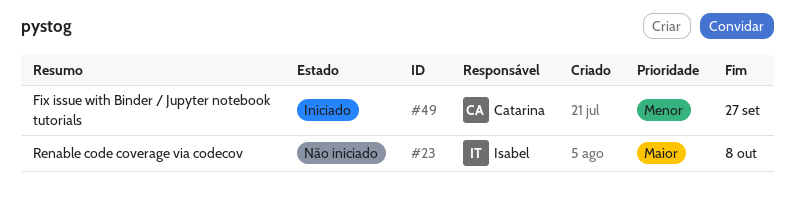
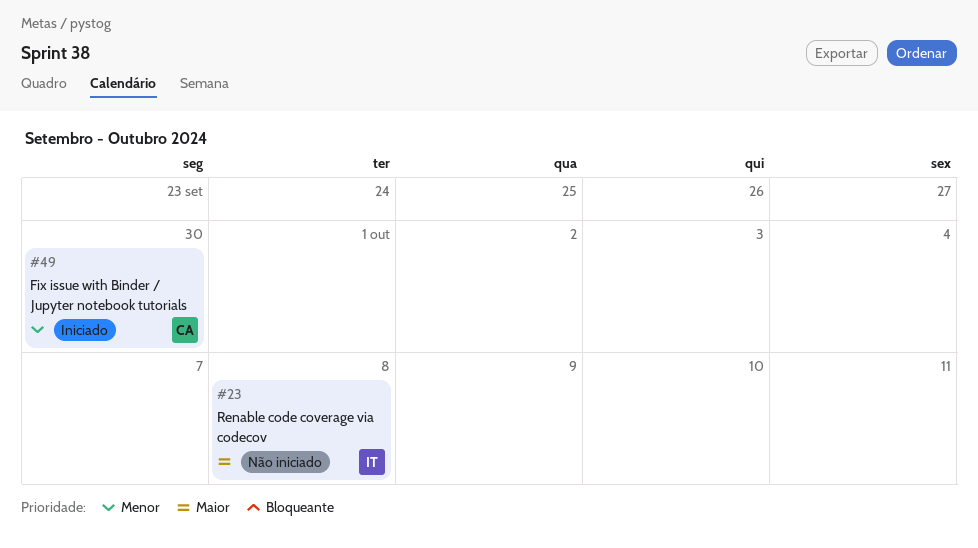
#49, due: Sep 27 -> Sep 30

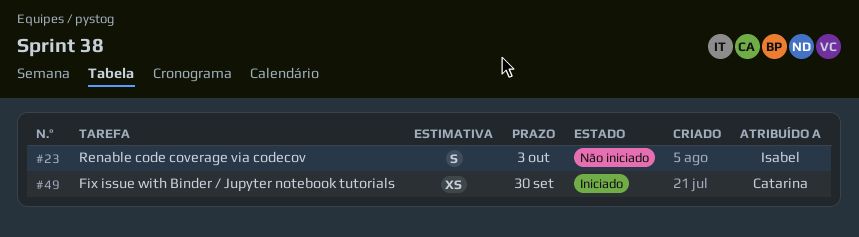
#23, due: Oct 8 -> Oct 3

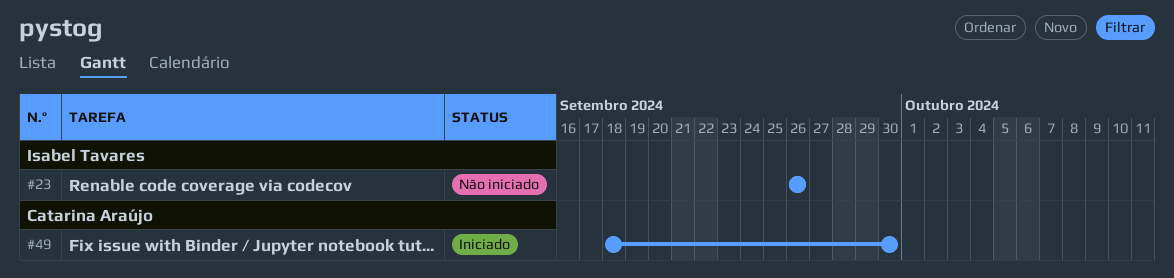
#23, due: Oct 3 -> Sep 26

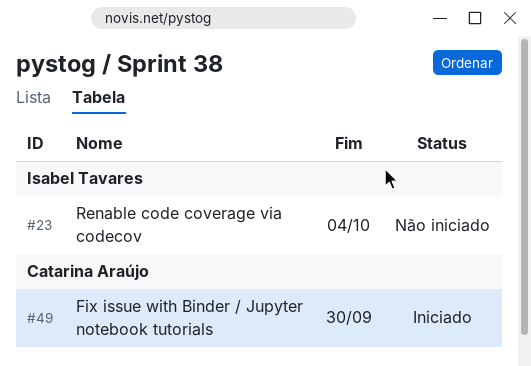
#23, due: Sep 26 -> Oct 4

